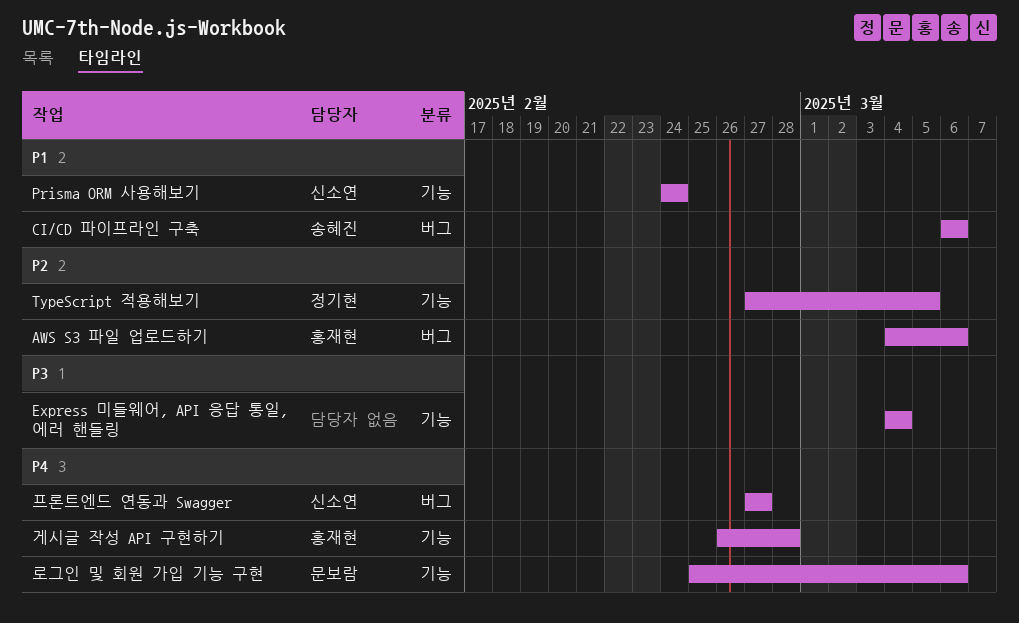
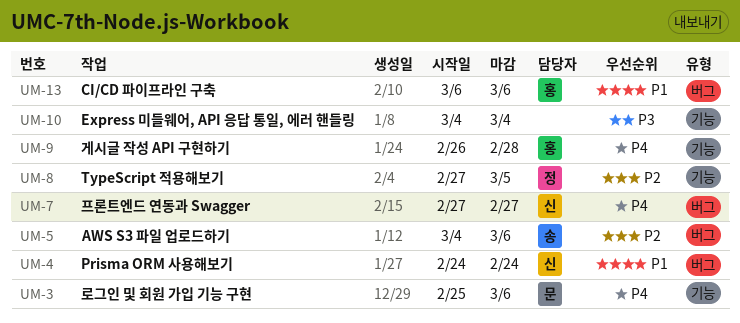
AWS S3 파일 업로드하기, owner: 홍재현 -> 송혜진
CI/CD 파이프라인 구축, owner: 송혜진 -> 홍재현
Prisma ORM 사용해보기, label: 기능 -> 버그

